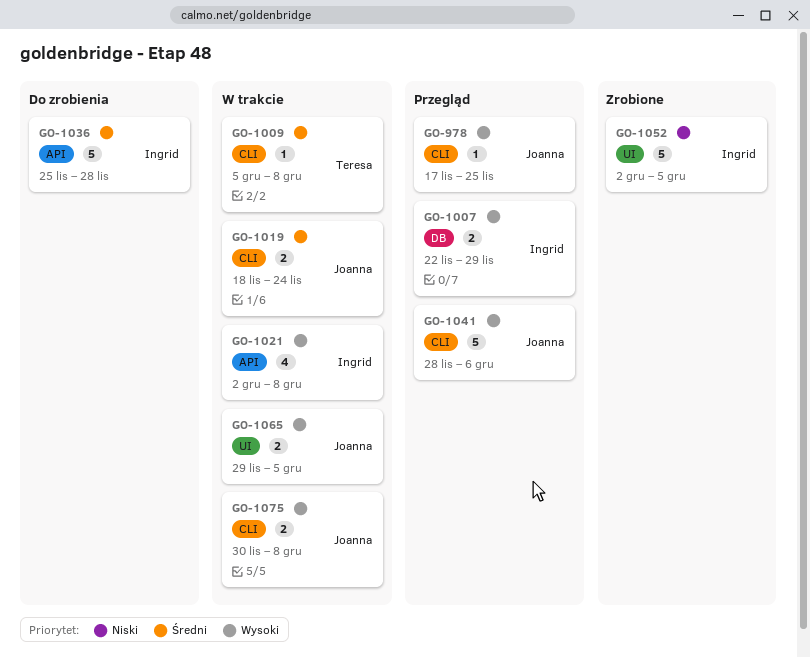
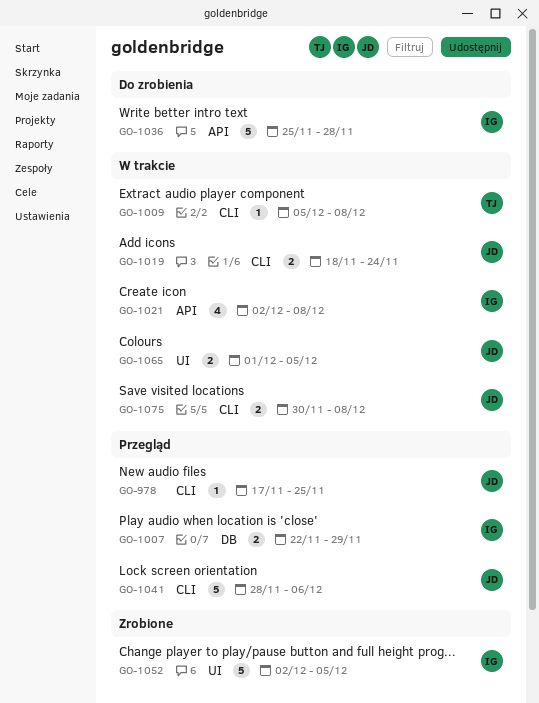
GO-1065, start: Nov 29 -> Dec 1

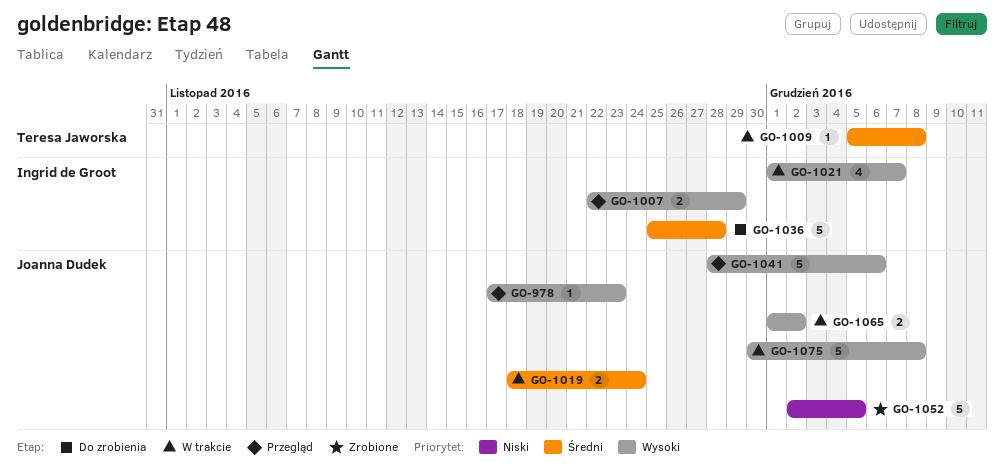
GO-978, due: Nov 25 -> Nov 23
GO-1021, start: Dec 2 -> Dec 1
GO-1021, due: Dec 8 -> Dec 7
GO-1052, owner: Ingrid de Groot -> Joanna Dudek
GO-1065, due: Dec 5 -> Dec 2
GO-1075, estimate: 2 -> 5

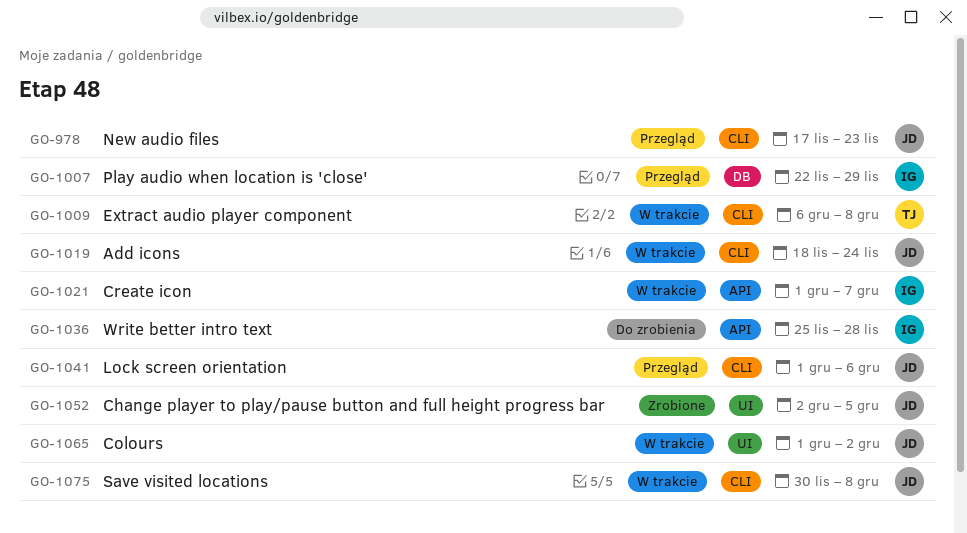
GO-1009, start: Dec 5 -> Dec 6
GO-1041, start: Nov 28 -> Dec 1

